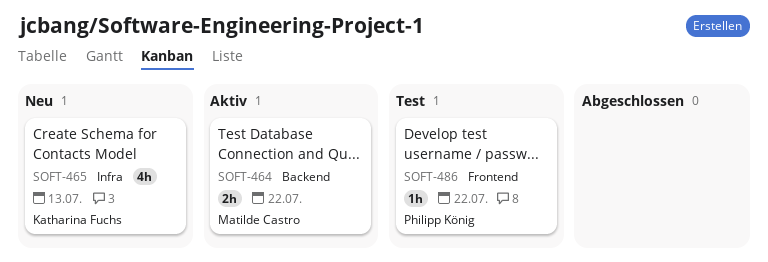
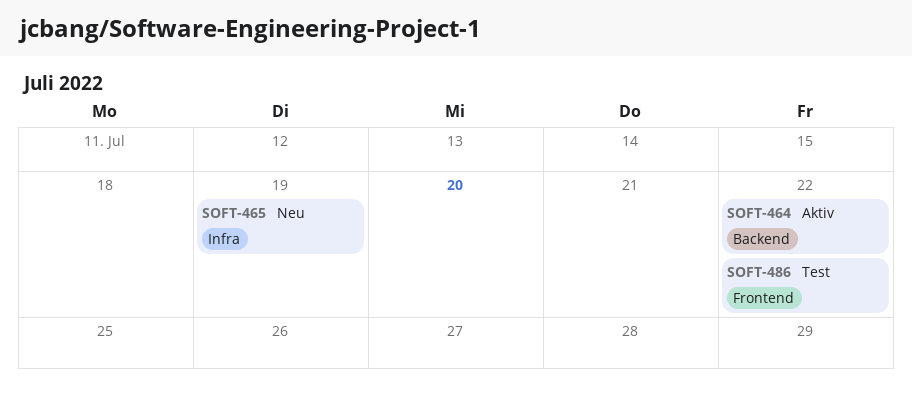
SOFT-465, due: Jul 13 -> Jul 19

